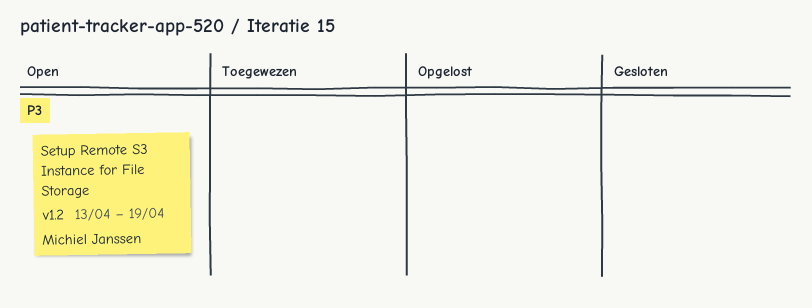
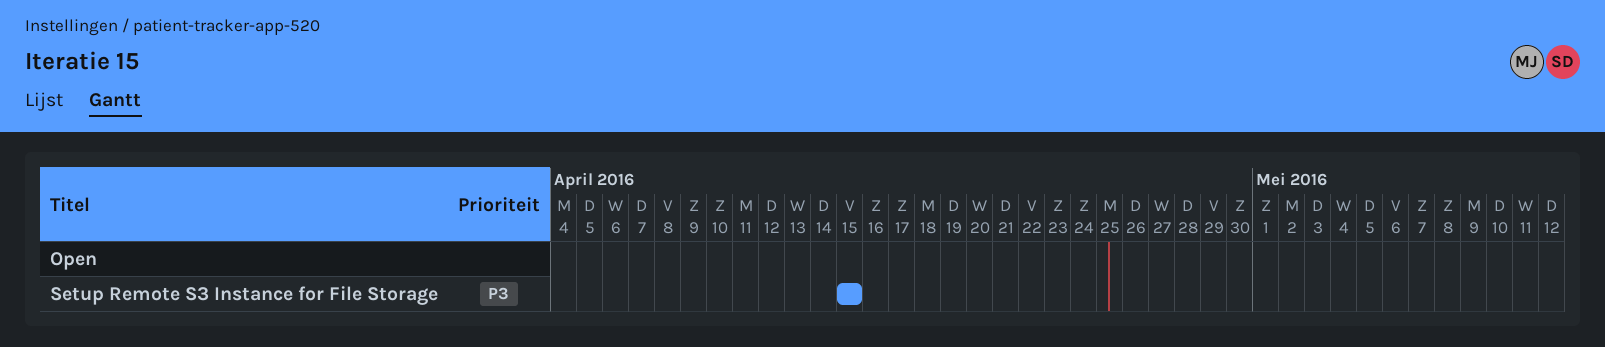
Setup Remote S3 Instance for File Storage, start: Apr 13 -> Apr 15
Setup Remote S3 Instance for File Storage, due: Apr 19 -> Apr 15

